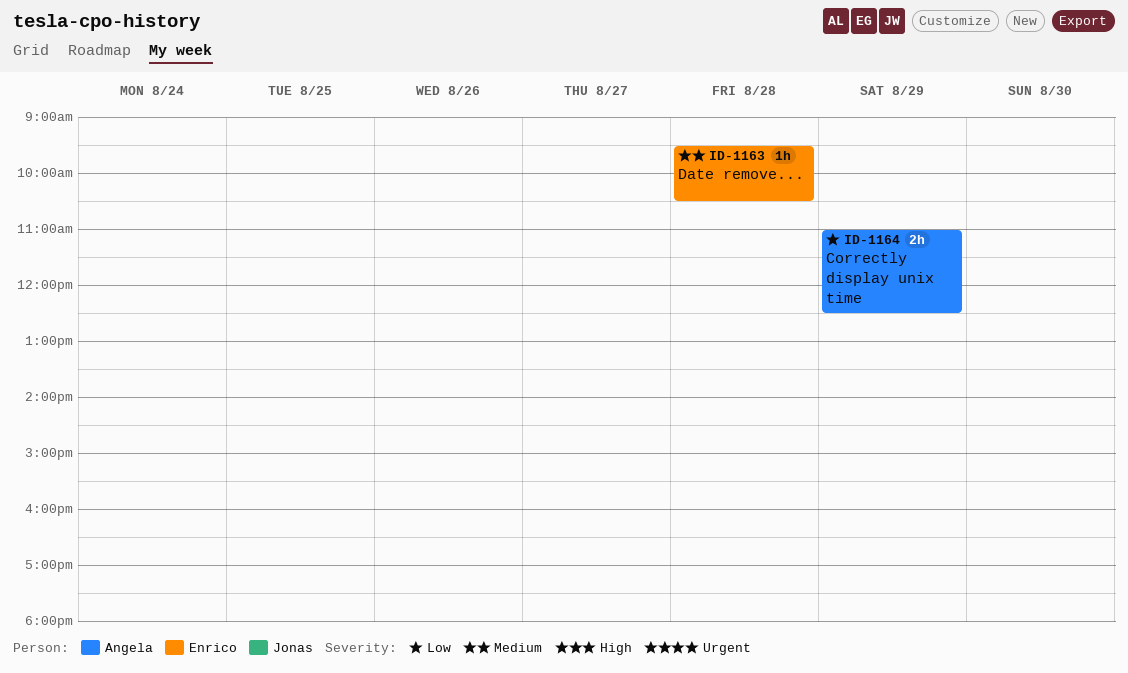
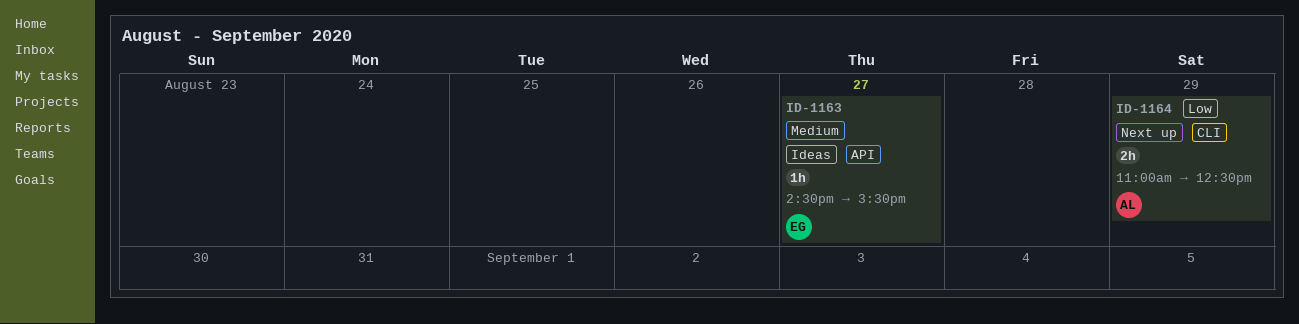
ID-1163, day: Aug 28 -> Aug 27
ID-1163, begins: 09:30 -> 14:30
ID-1163, ends: 10:30 -> 15:30

